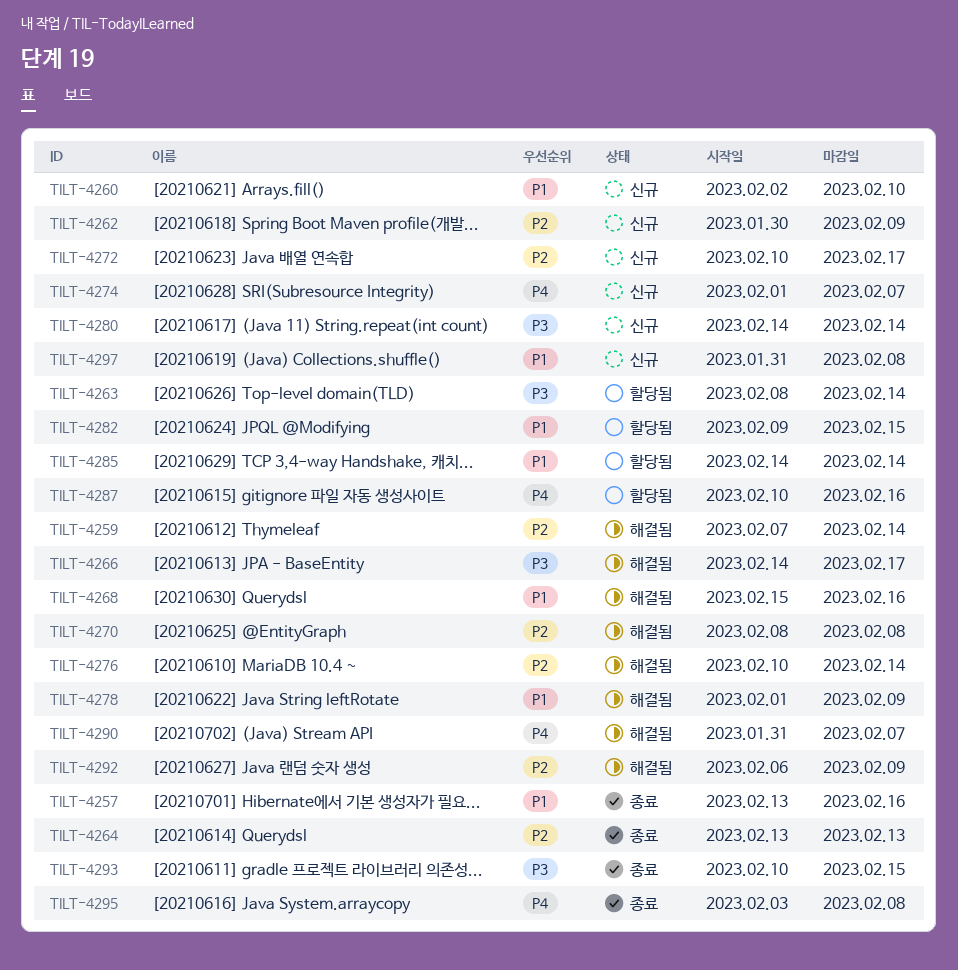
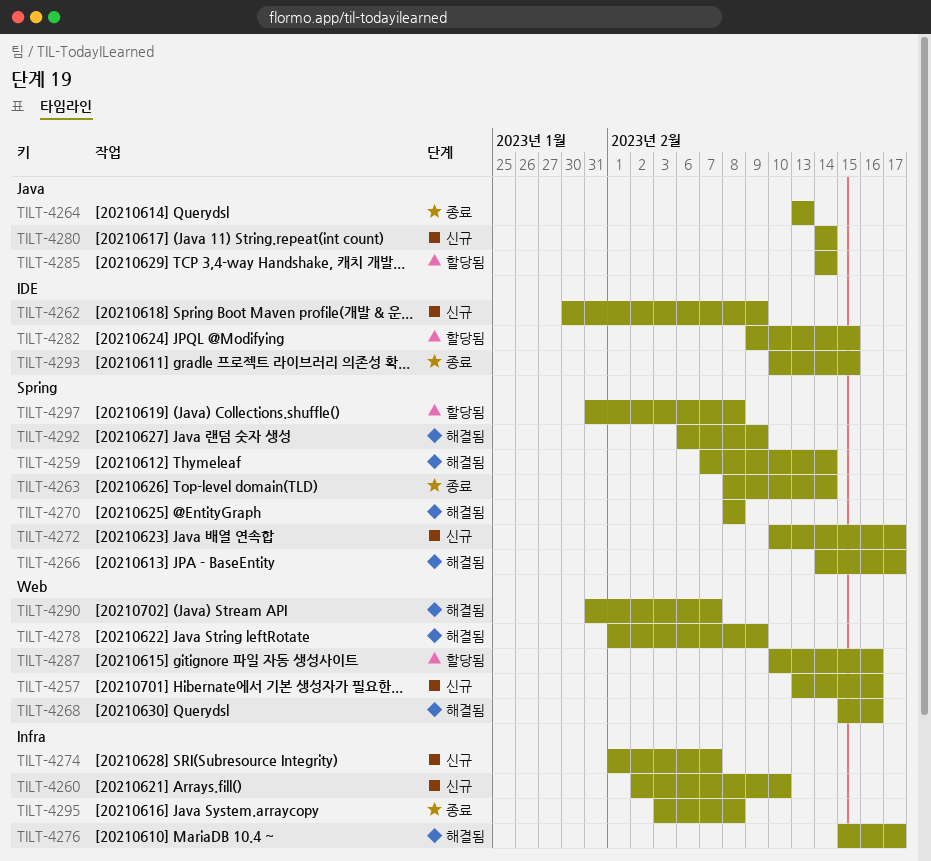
TILT-4257, status: 종료 -> 신규
TILT-4263, status: 할당됨 -> 종료
TILT-4276, start: Feb 10 -> Feb 15
TILT-4276, due: Feb 14 -> Feb 17
TILT-4297, status: 신규 -> 할당됨

